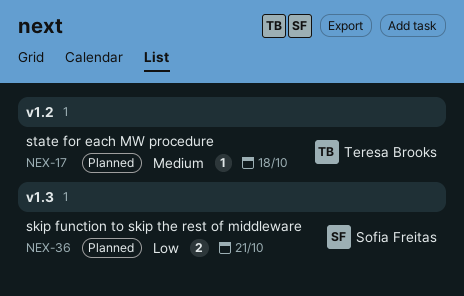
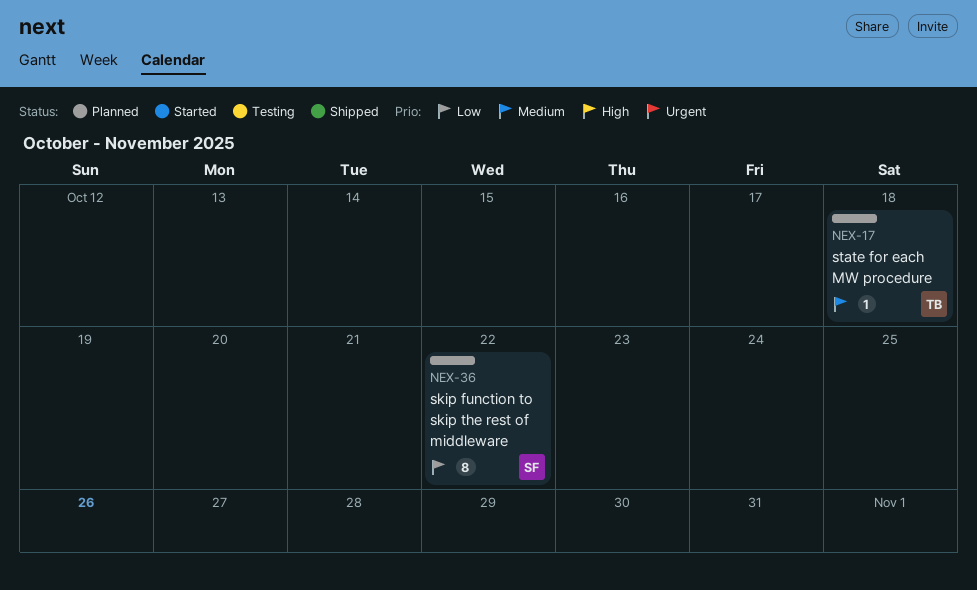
NEX-36, estimate: 2 -> 8
NEX-36, due: Oct 21 -> Oct 22

